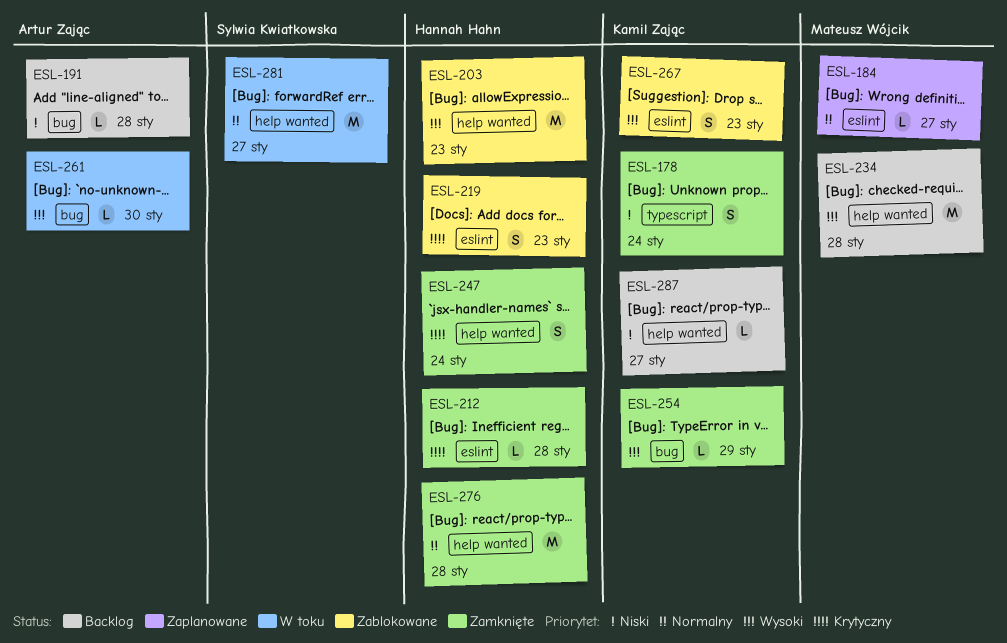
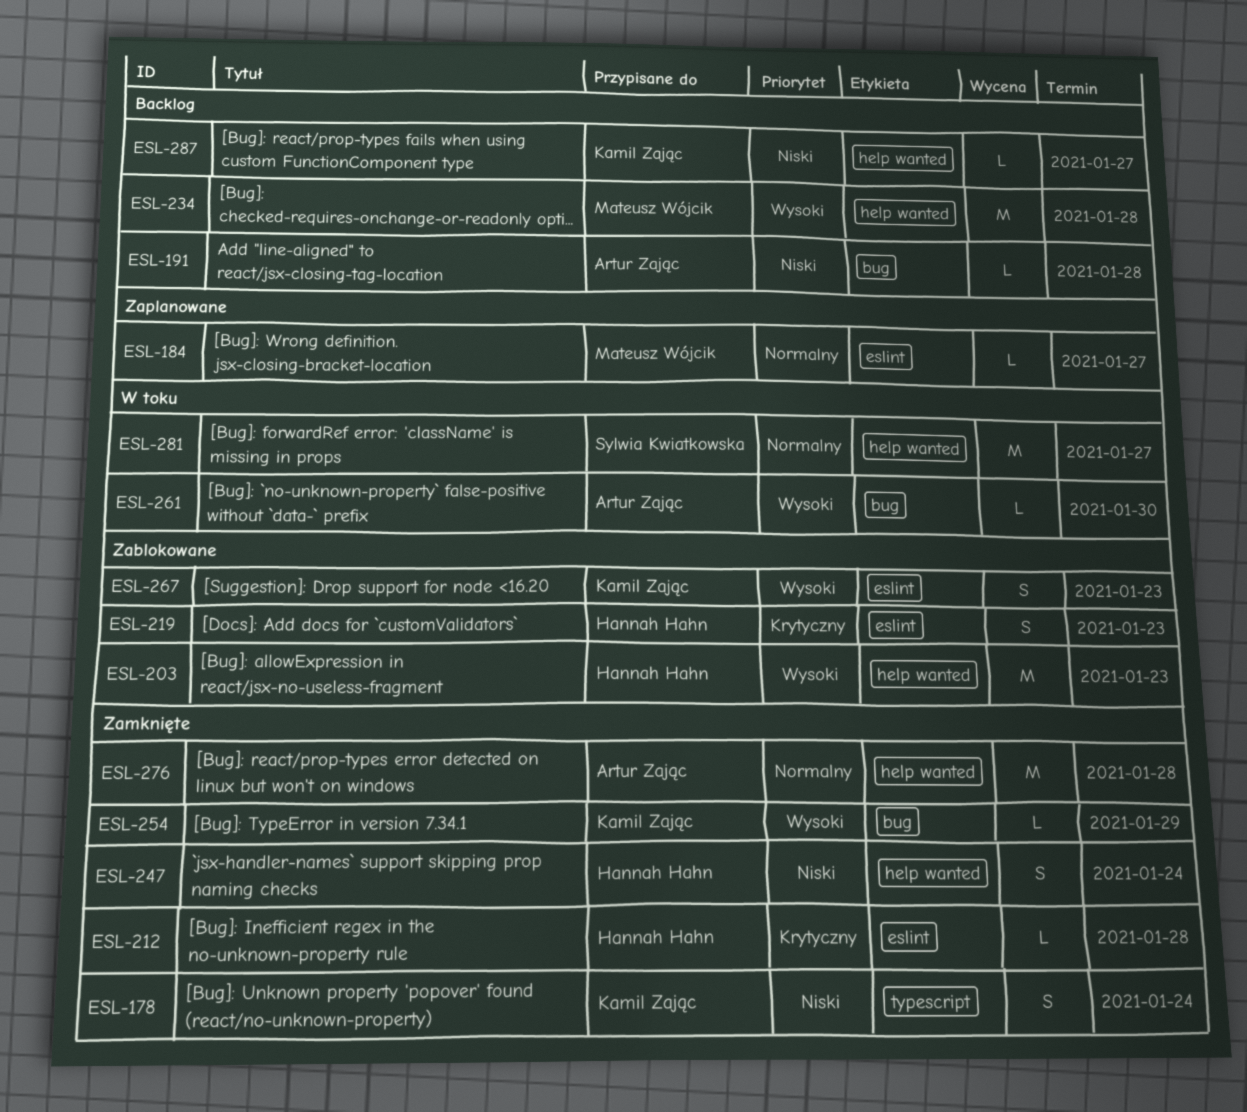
ESL-247, priority: Krytyczny -> Niski
ESL-276, owner: Hannah Hahn -> Artur Zając

